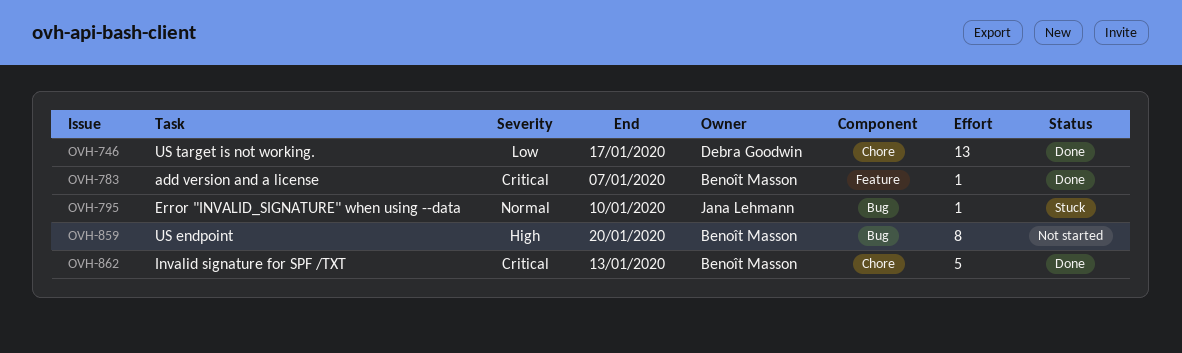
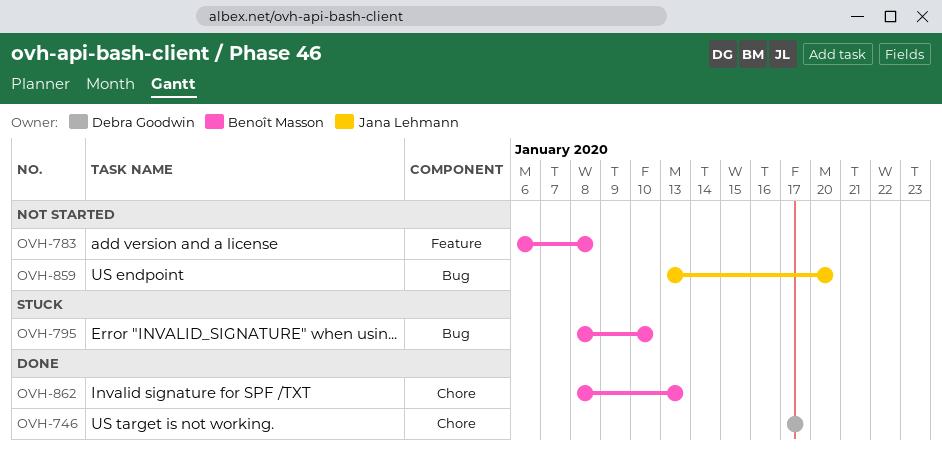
OVH-783, status: Done -> Not started
OVH-783, due: Jan 7 -> Jan 8
OVH-795, owner: Jana Lehmann -> Benoît Masson
OVH-859, owner: Benoît Masson -> Jana Lehmann

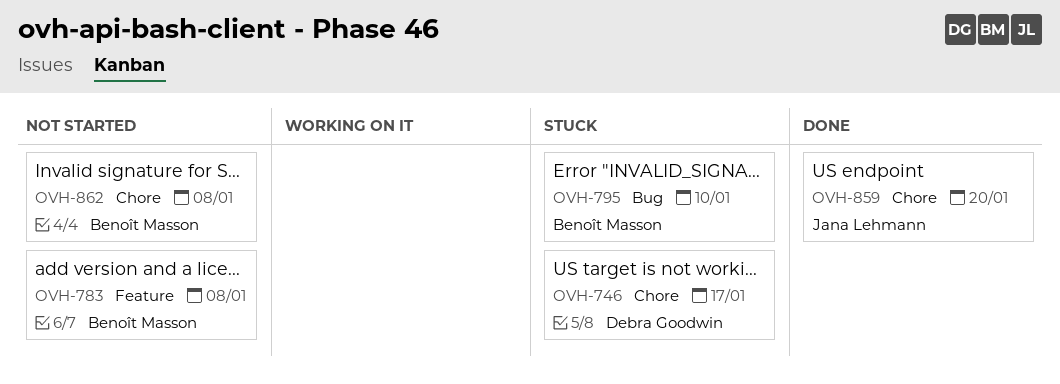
OVH-746, status: Done -> Stuck
OVH-859, status: Not started -> Done
OVH-859, label: Bug -> Chore
OVH-862, status: Done -> Not started
OVH-862, due: Jan 13 -> Jan 8

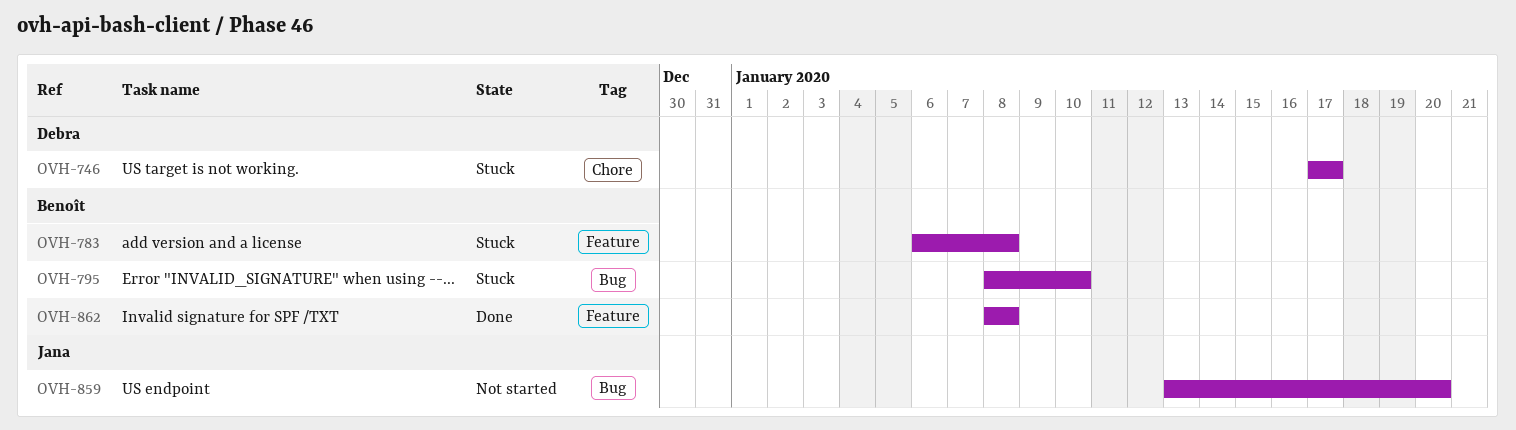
OVH-783, status: Not started -> Stuck
OVH-859, status: Done -> Not started
OVH-859, label: Chore -> Bug
OVH-862, status: Not started -> Done
OVH-862, label: Chore -> Feature

